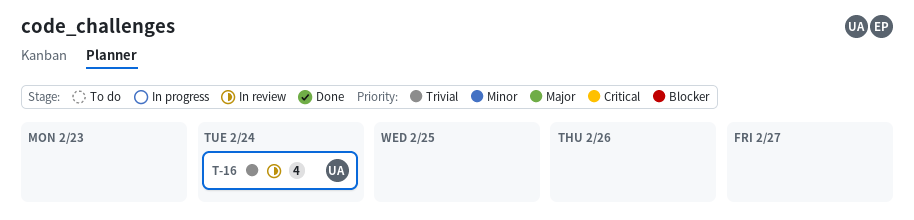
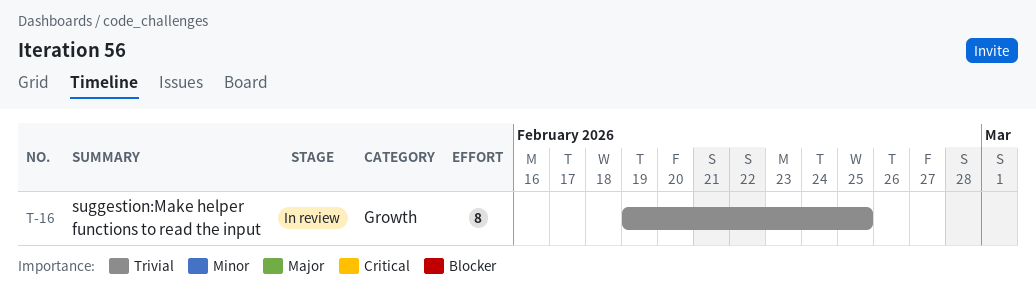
T-16, estimate: 4 -> 8
T-16, due: Feb 24 -> Feb 25

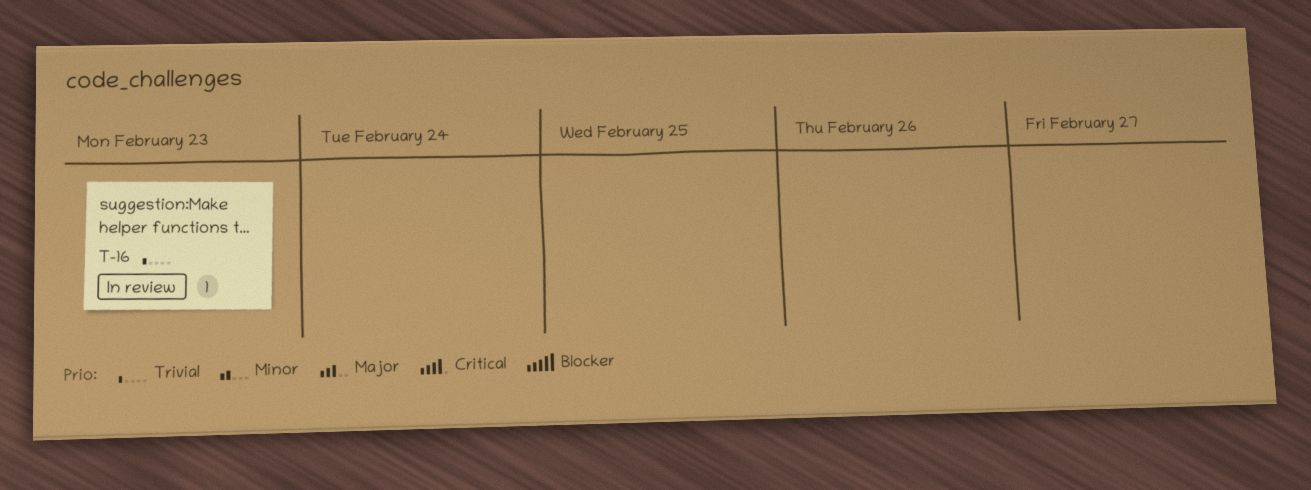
T-16, estimate: 8 -> 1
T-16, due: Feb 25 -> Feb 23

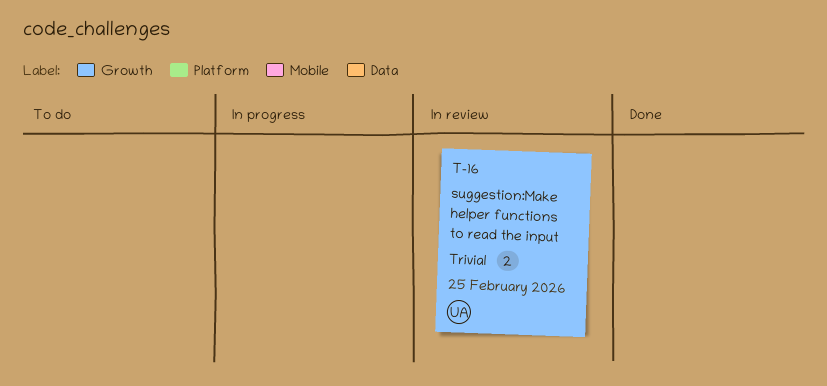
T-16, estimate: 1 -> 2
T-16, due: Feb 23 -> Feb 25

